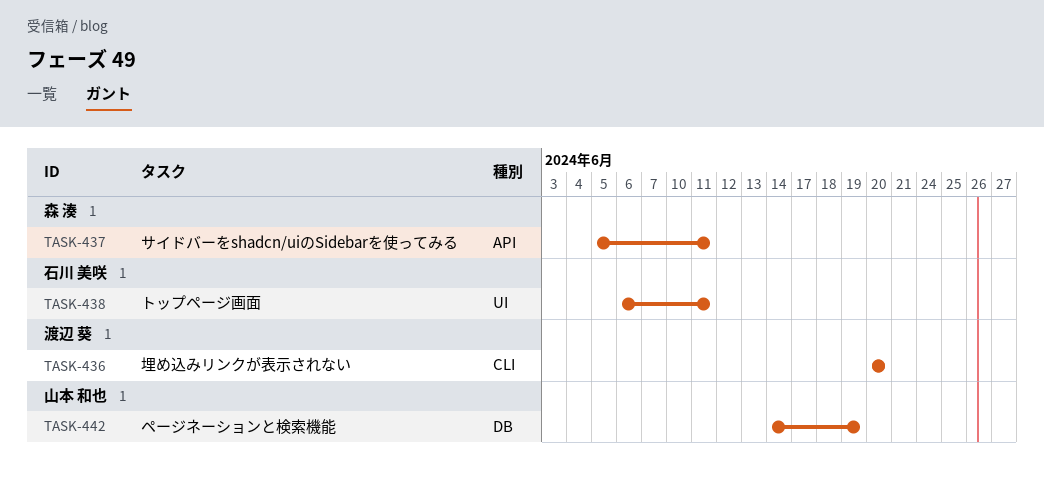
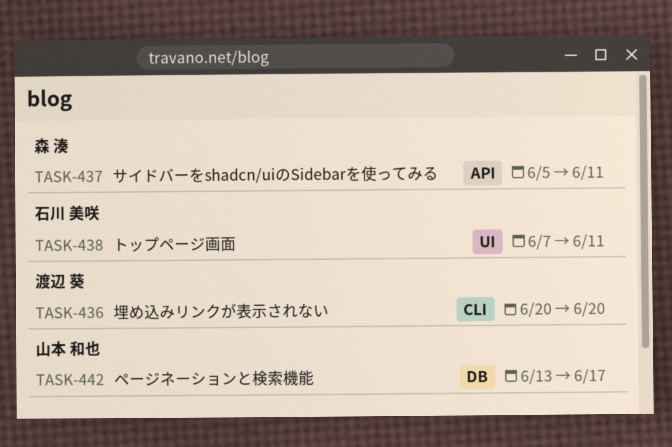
TASK-438, start: Jun 6 -> Jun 7
TASK-442, start: Jun 14 -> Jun 13
TASK-442, due: Jun 19 -> Jun 17

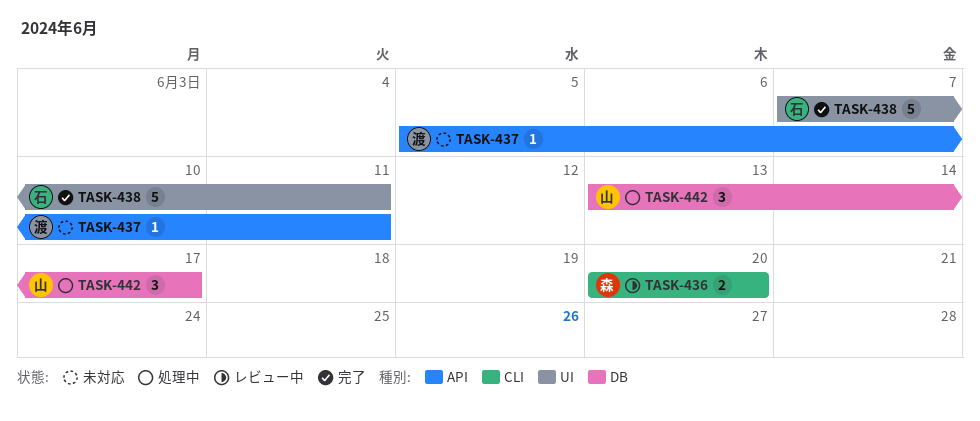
TASK-436, owner: 渡辺 葵 -> 森 湊
TASK-437, owner: 森 湊 -> 渡辺 葵

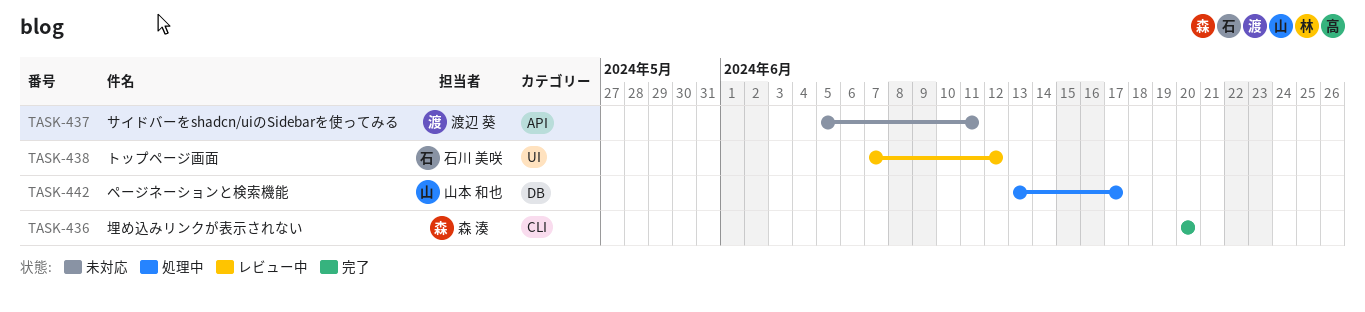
TASK-436, status: レビュー中 -> 完了
TASK-438, status: 完了 -> レビュー中
TASK-438, due: Jun 11 -> Jun 12

